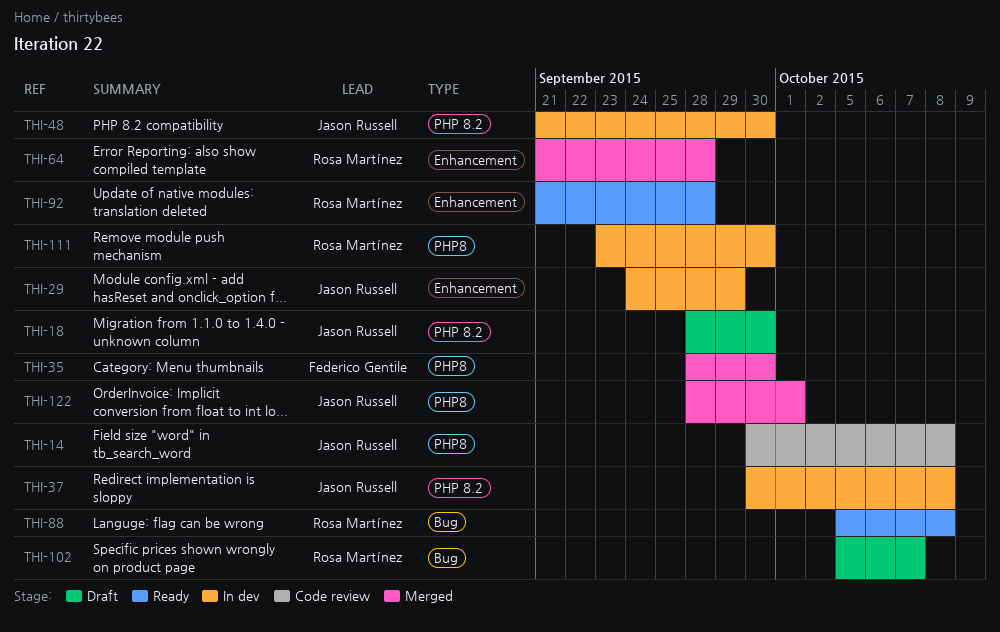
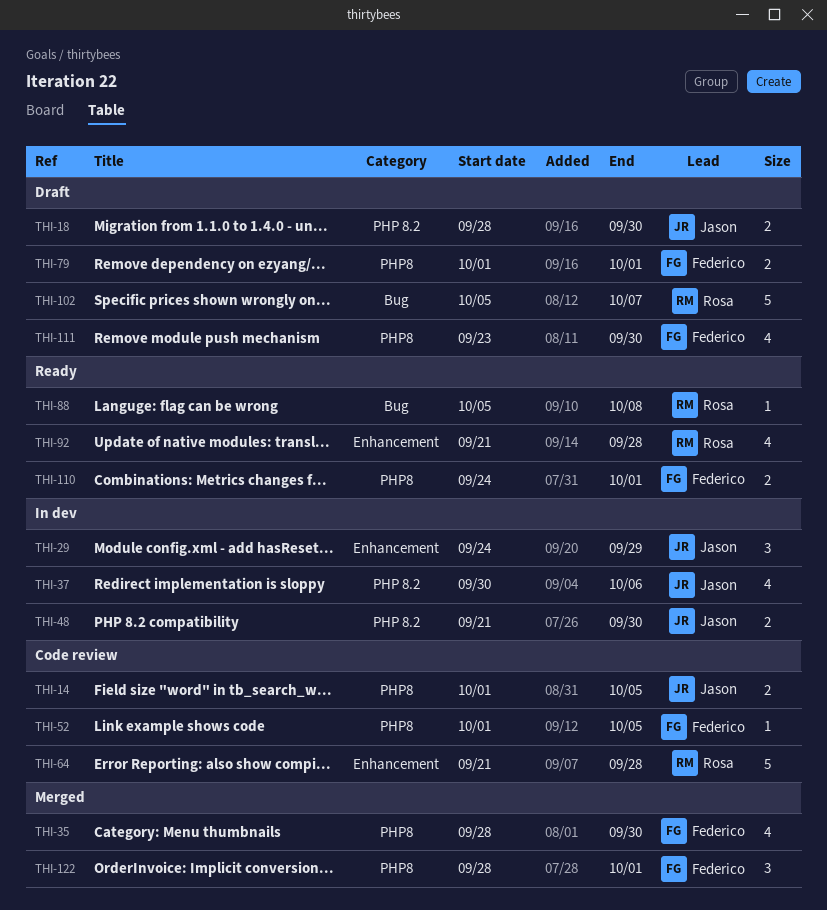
THI-14, start: Sep 30 -> Oct 1
THI-14, due: Oct 8 -> Oct 5
THI-37, due: Oct 8 -> Oct 6
THI-52: none -> present
THI-64, status: Merged -> Code review
THI-79: none -> present
THI-110: none -> present
THI-111, status: In dev -> Draft
THI-111, owner: Rosa Martínez -> Federico Gentile
THI-122, owner: Jason Russell -> Federico Gentile

